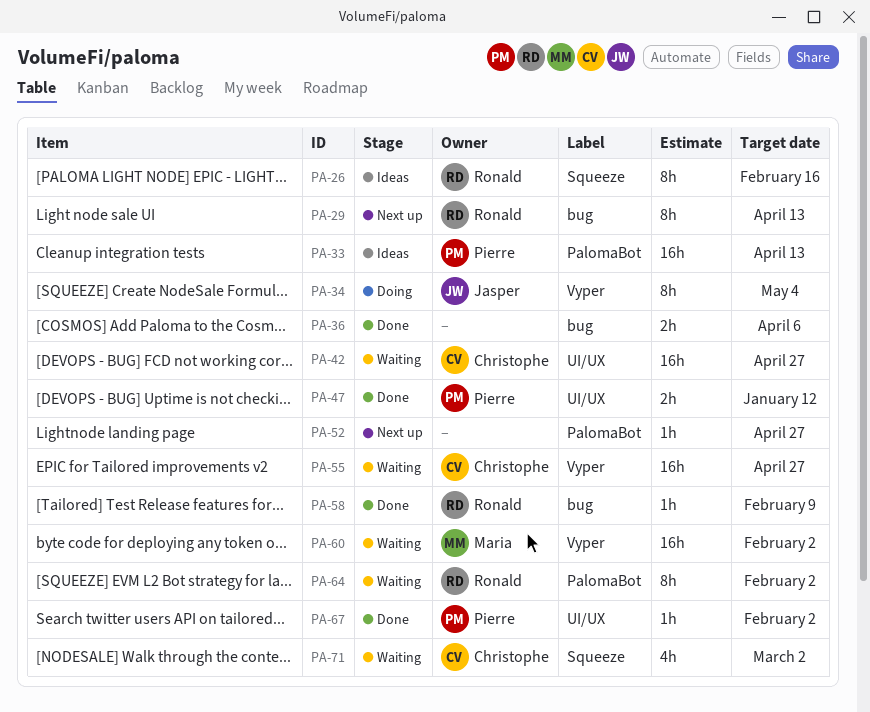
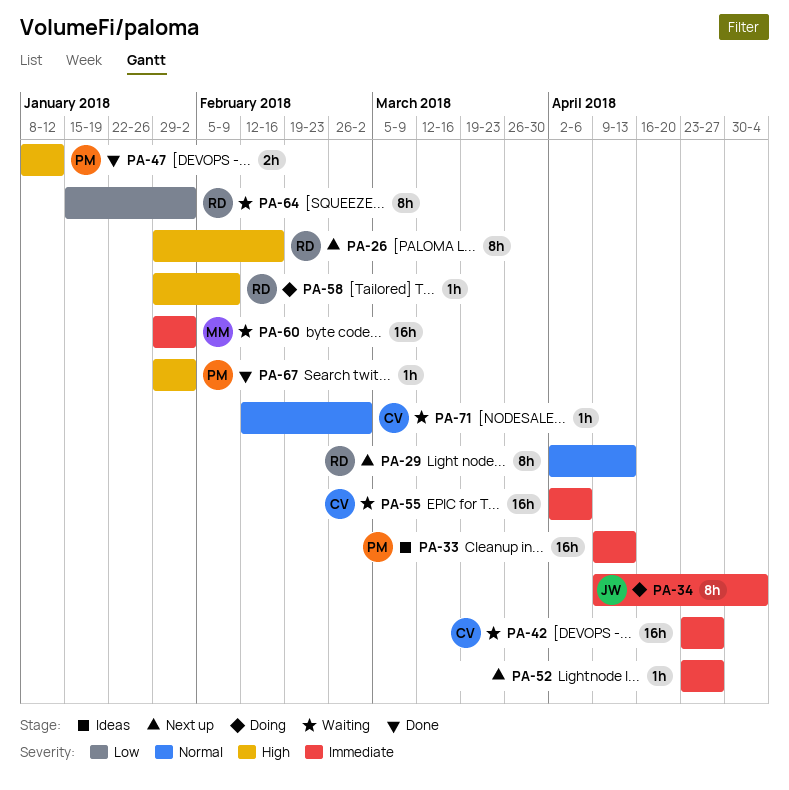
PA-26, status: Ideas -> Next up
PA-36: present -> none
PA-55, due: Apr 27 -> Apr 6
PA-58, status: Done -> Doing
PA-71, estimate: 4h -> 1h

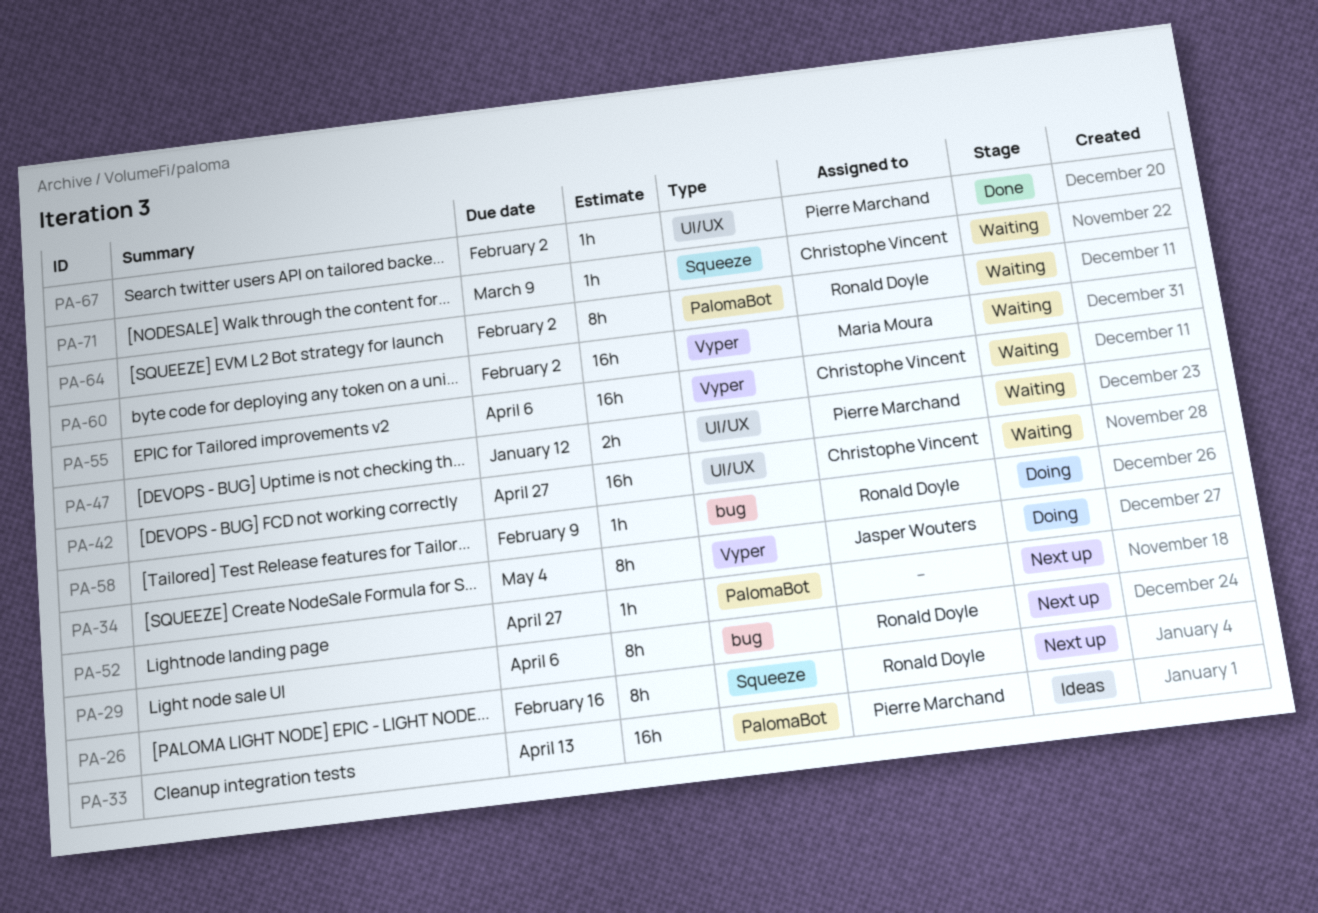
PA-29, due: Apr 13 -> Apr 6
PA-47, status: Done -> Waiting
PA-71, due: Mar 2 -> Mar 9

